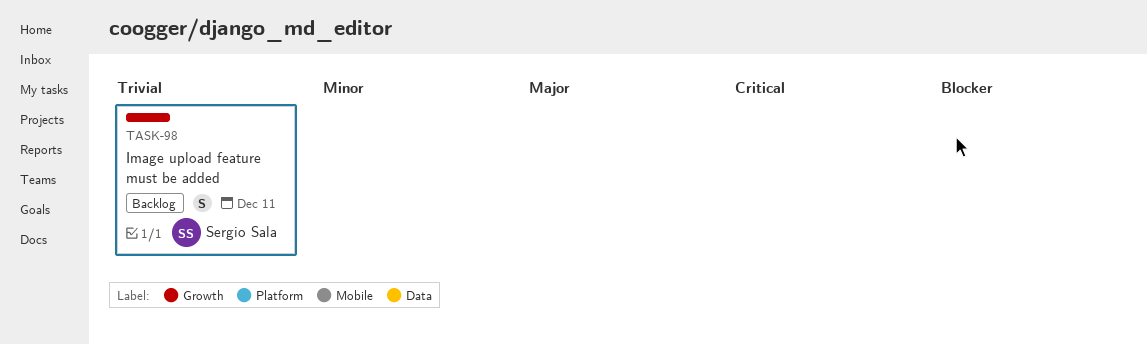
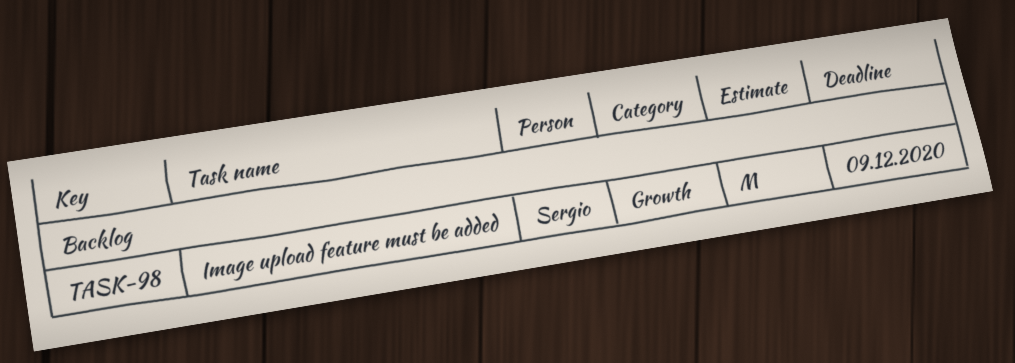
TASK-98, estimate: S -> M
TASK-98, due: Dec 11 -> Dec 9

